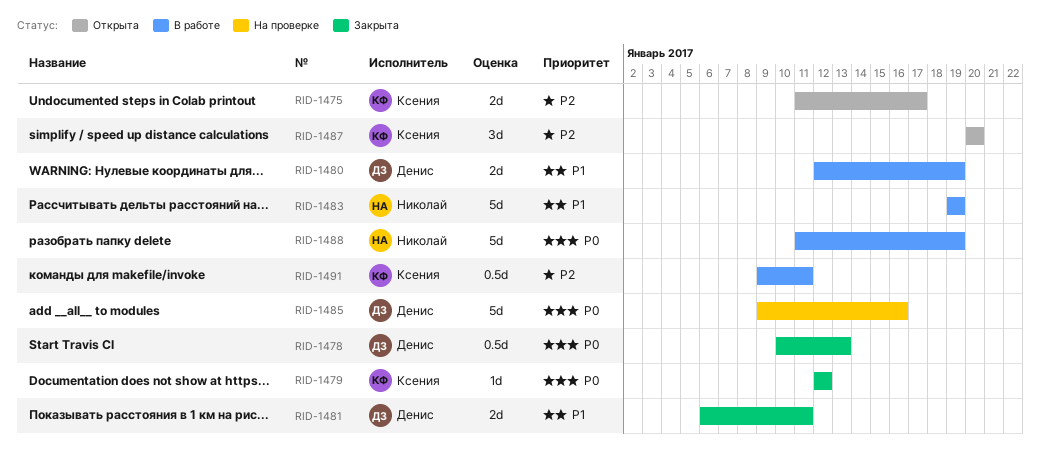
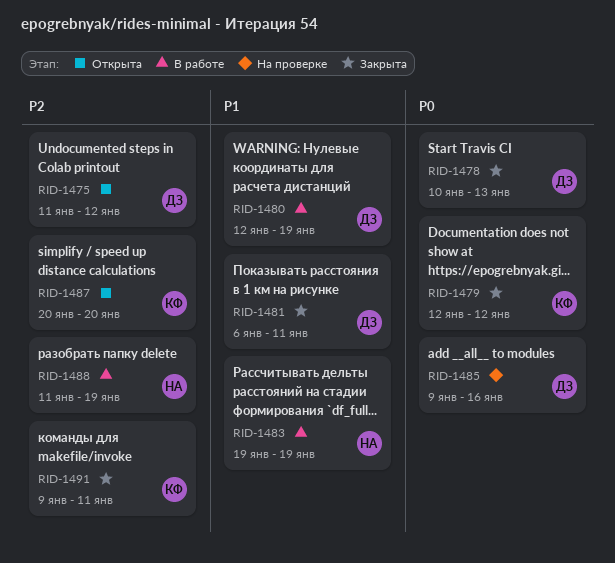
RID-1475, owner: Ксения -> Денис
RID-1475, due: Jan 17 -> Jan 12
RID-1488, priority: P0 -> P2
RID-1491, status: В работе -> Закрыта

